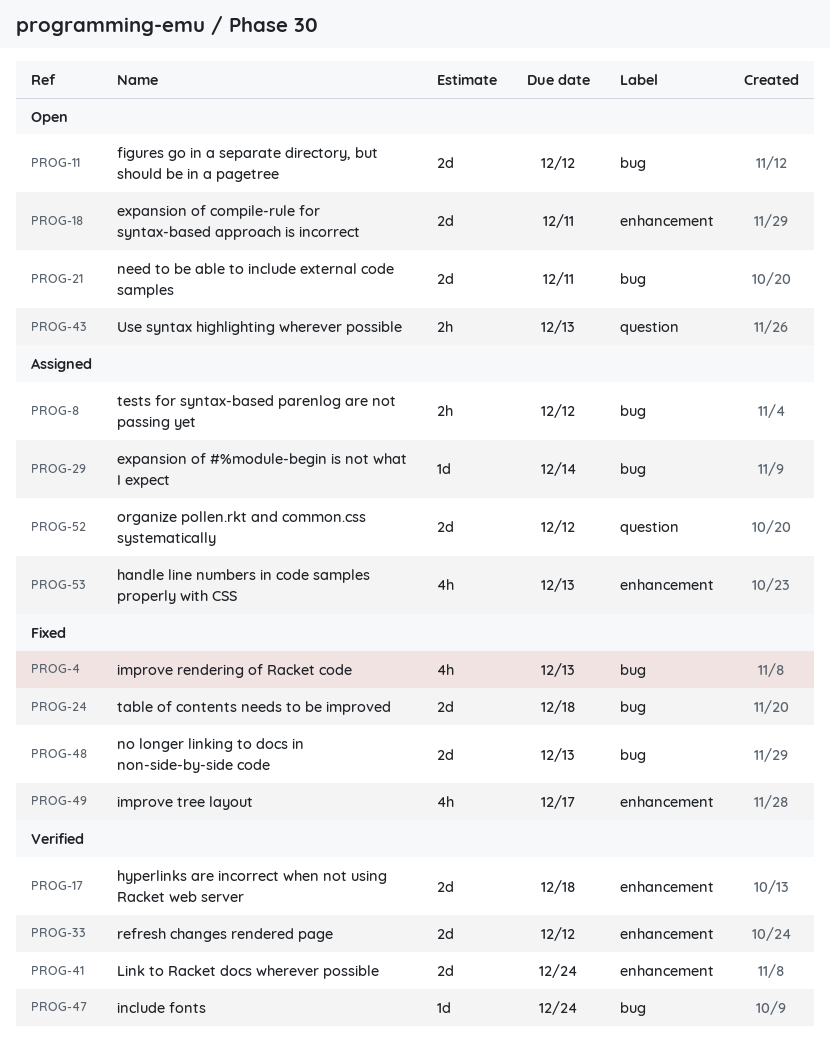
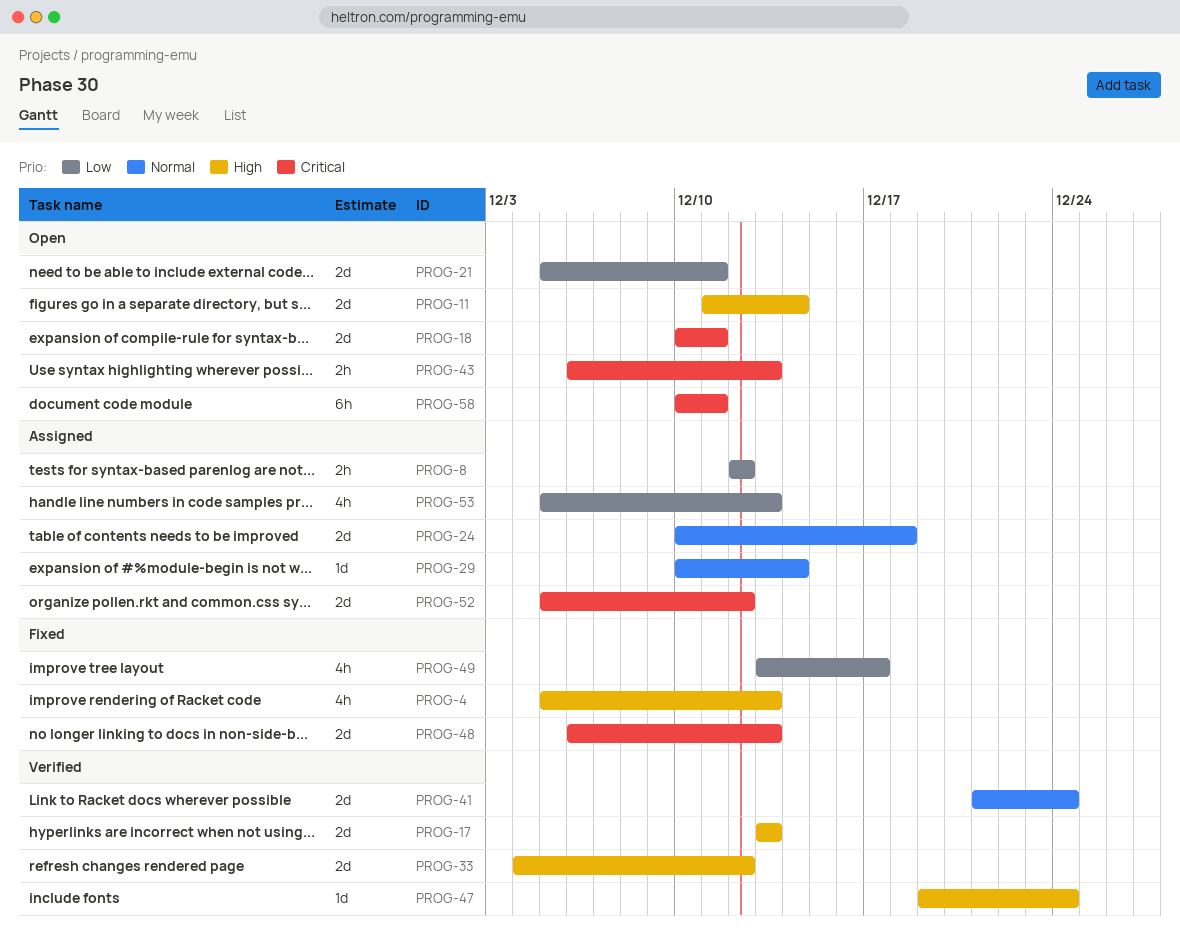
PROG-11, due: Dec 12 -> Dec 14
PROG-17, due: Dec 18 -> Dec 13
PROG-24, status: Fixed -> Assigned
PROG-58: none -> present

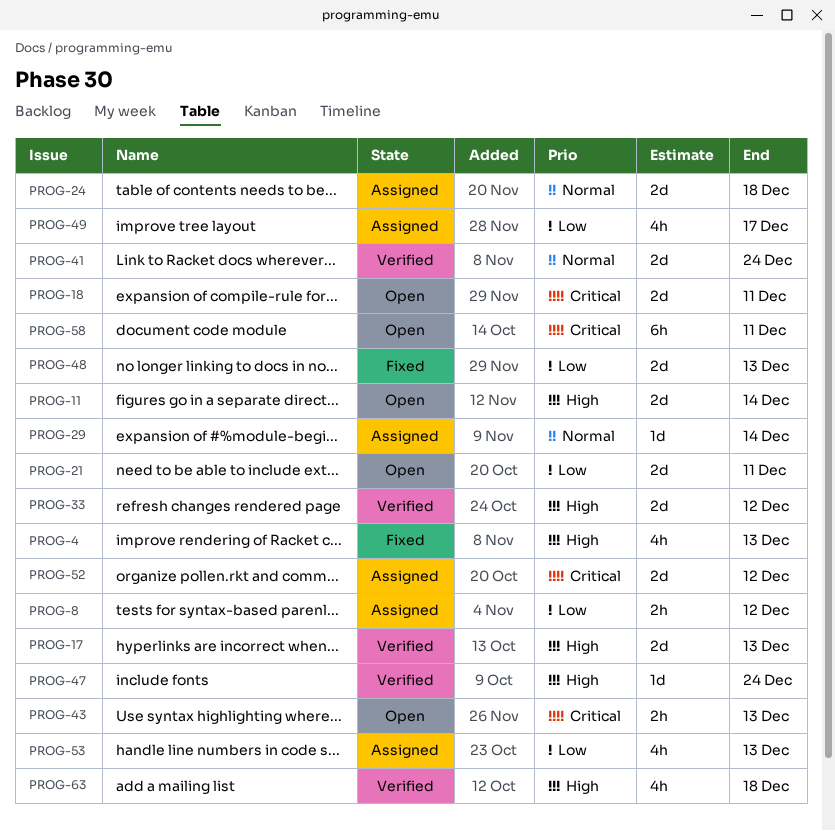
PROG-48, priority: Critical -> Low
PROG-49, status: Fixed -> Assigned
PROG-63: none -> present

